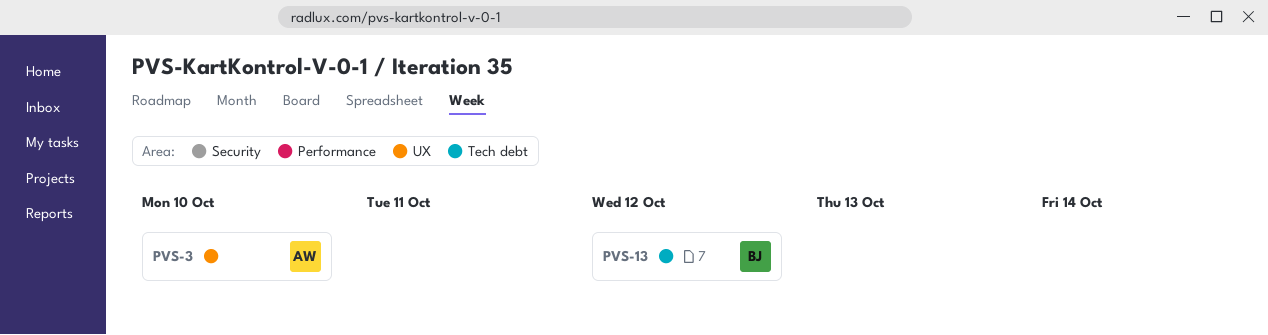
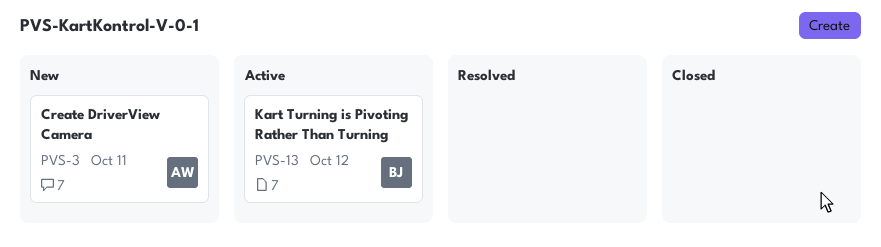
PVS-3, due: Oct 10 -> Oct 11

